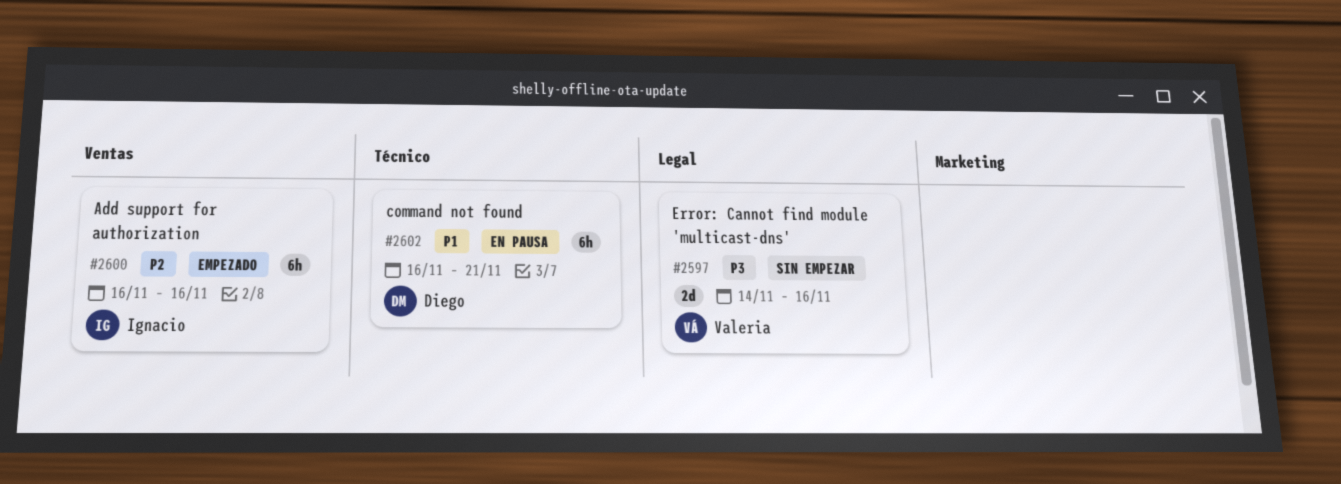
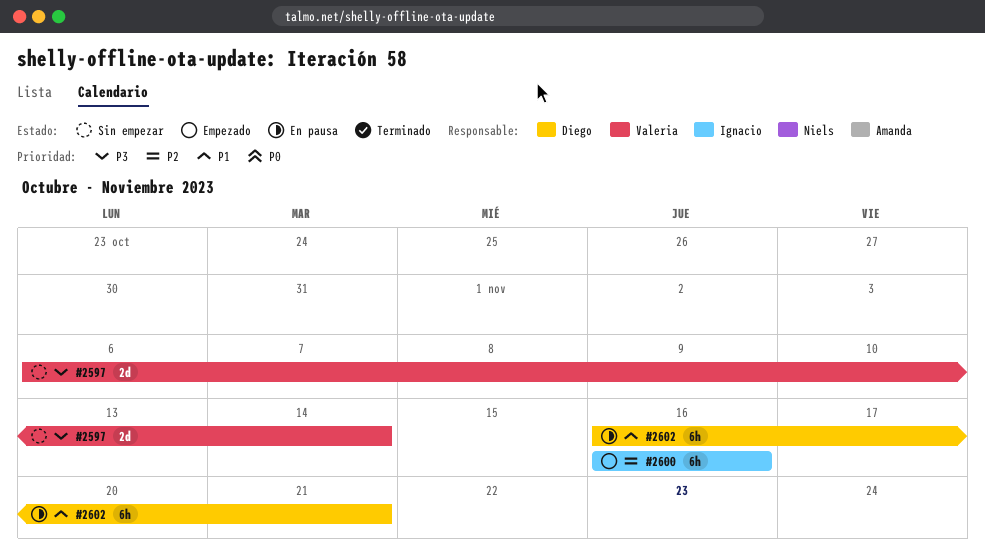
#2597, start: Nov 14 -> Nov 6
#2597, due: Nov 16 -> Nov 14

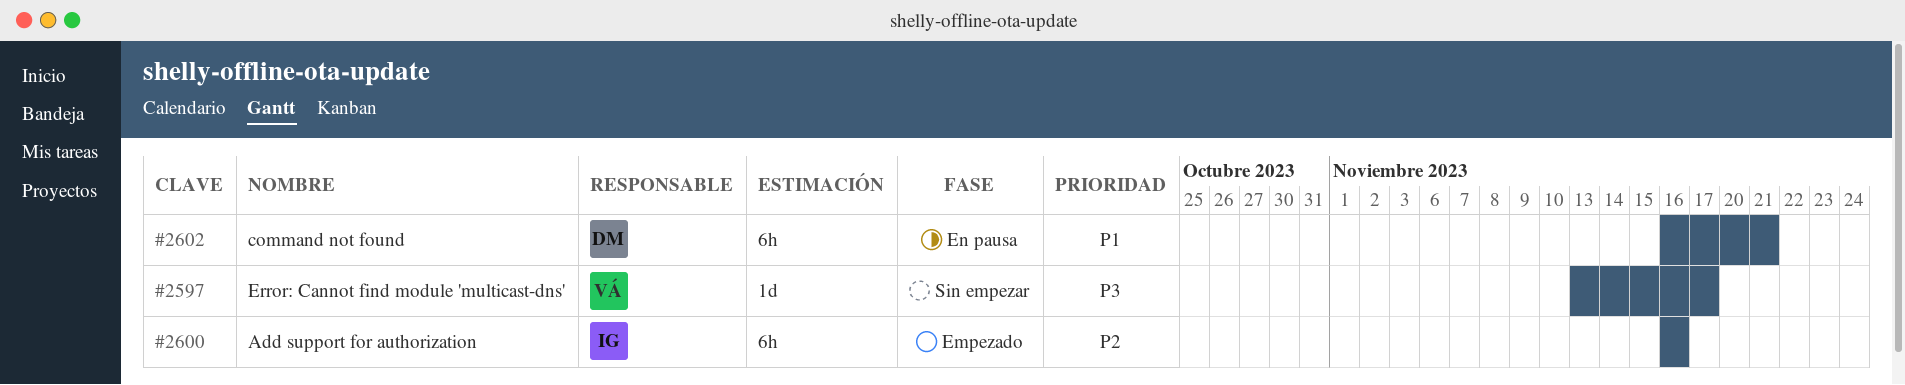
#2597, estimate: 2d -> 1d
#2597, start: Nov 6 -> Nov 13
#2597, due: Nov 14 -> Nov 17

